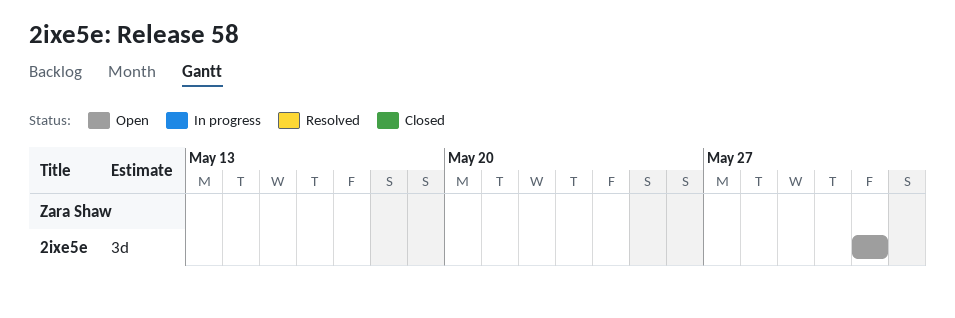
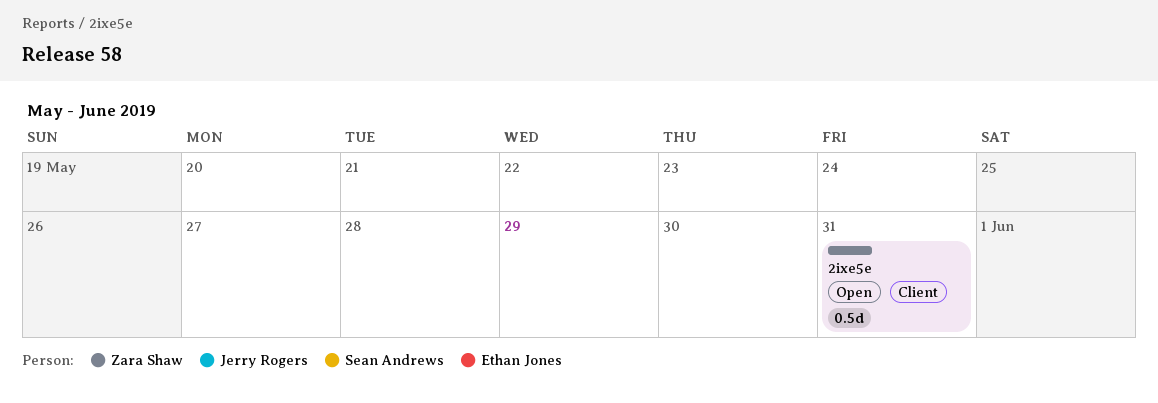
2ixe5e, estimate: 3d -> 0.5d

